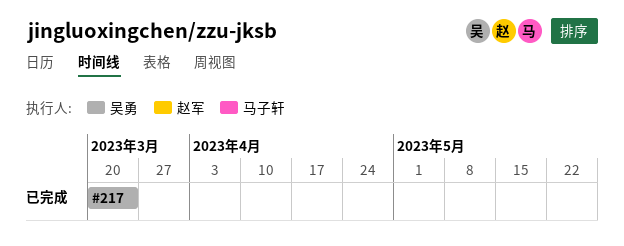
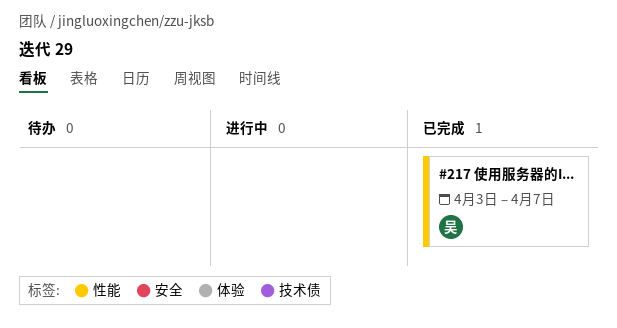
#217, start: Mar 20 -> Apr 3
#217, due: Mar 24 -> Apr 7

